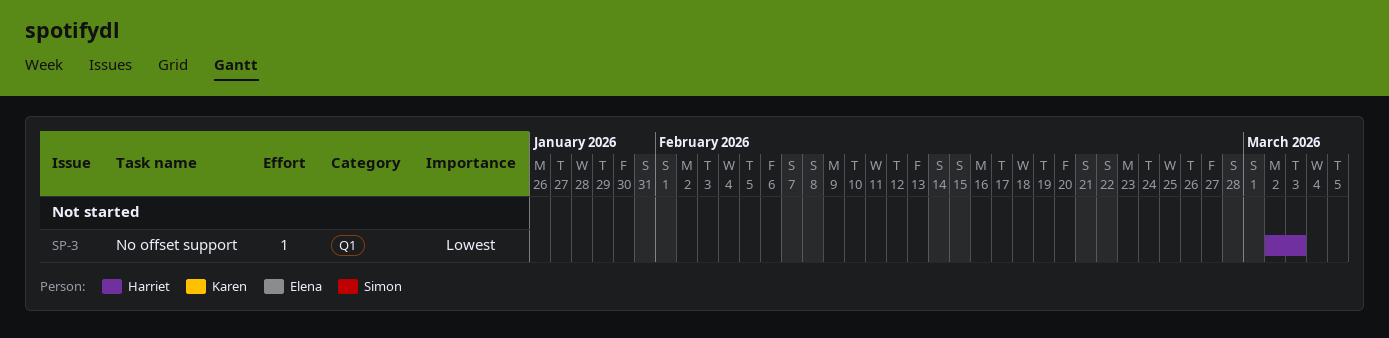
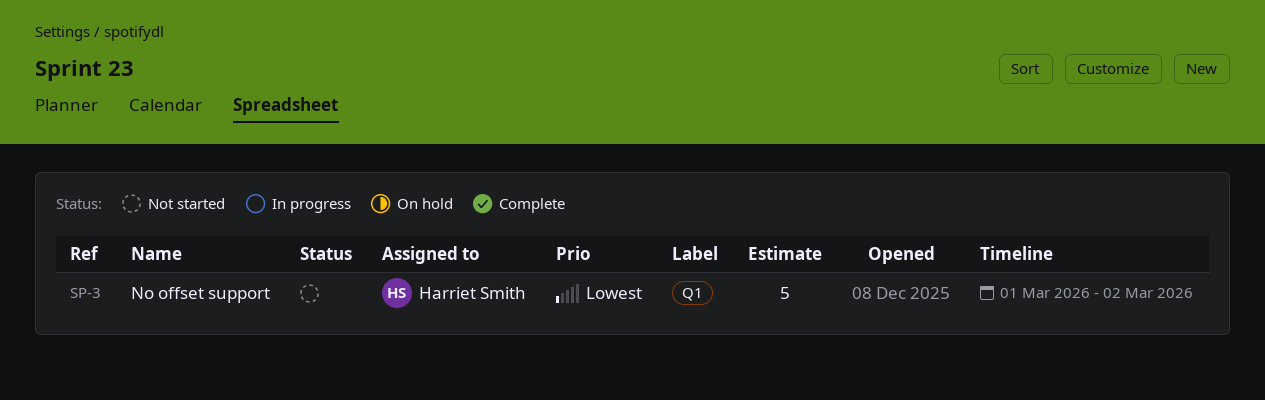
SP-3, estimate: 1 -> 5
SP-3, start: Mar 2 -> Mar 1
SP-3, due: Mar 3 -> Mar 2

